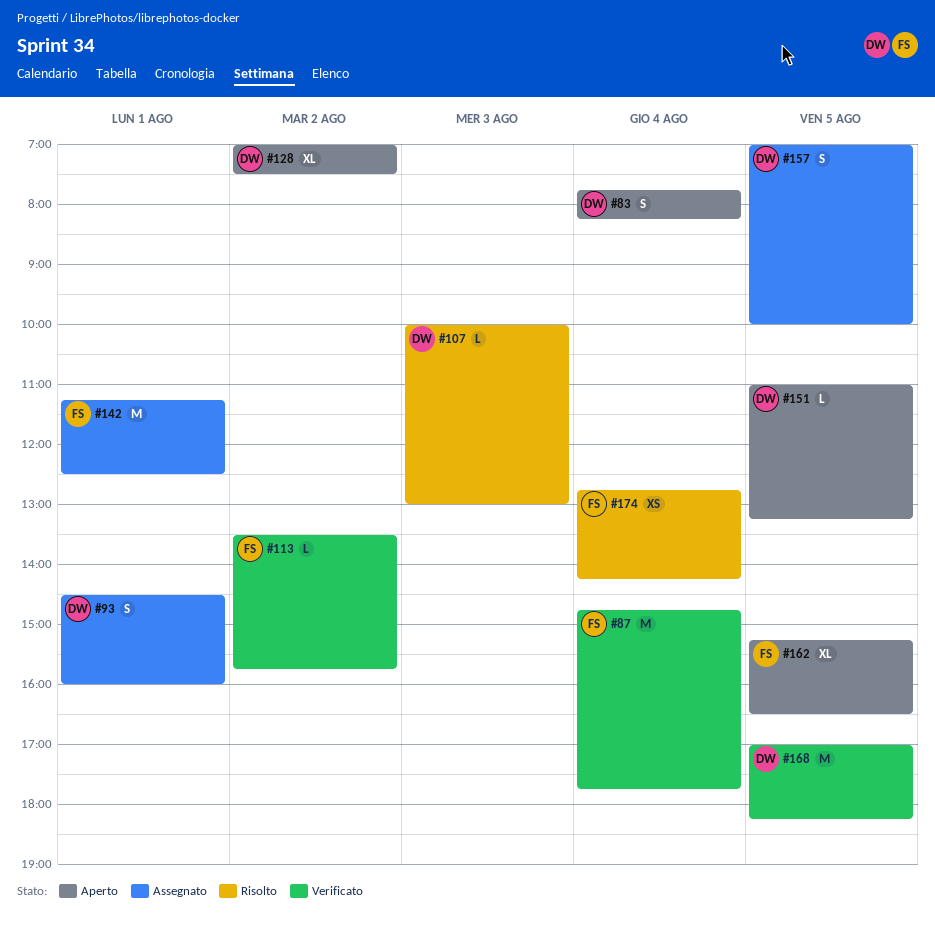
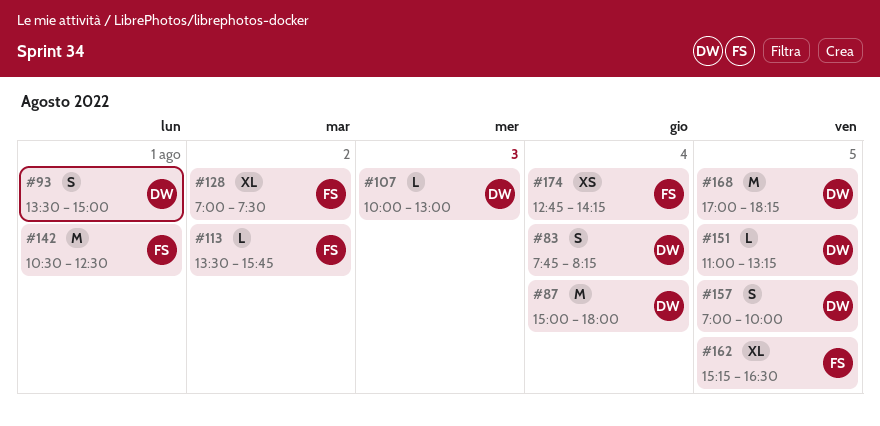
#87, owner: FS -> DW
#87, begins: 14:45 -> 15:00
#87, ends: 17:45 -> 18:00
#93, begins: 14:30 -> 13:30
#93, ends: 16:00 -> 15:00
#128, owner: DW -> FS
#142, begins: 11:15 -> 10:30

